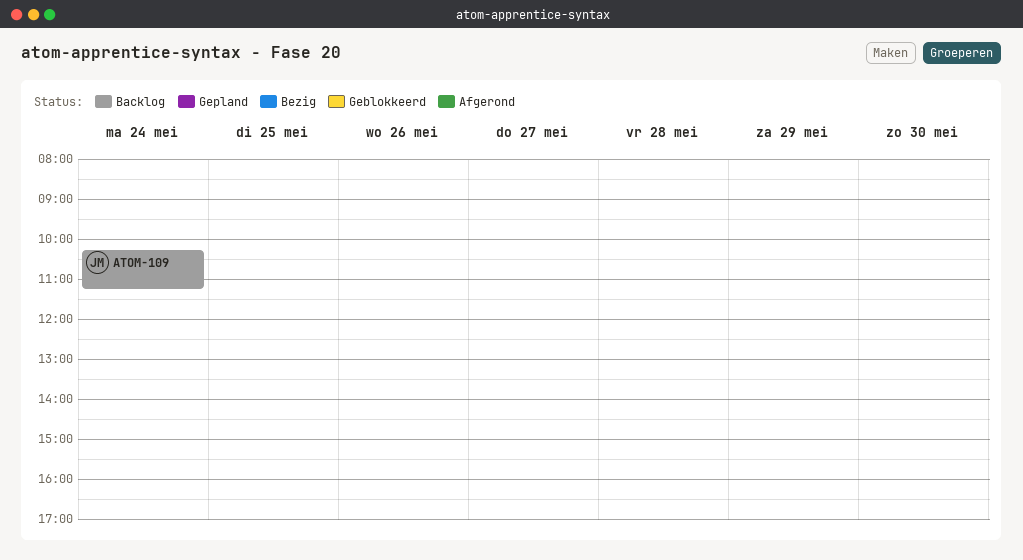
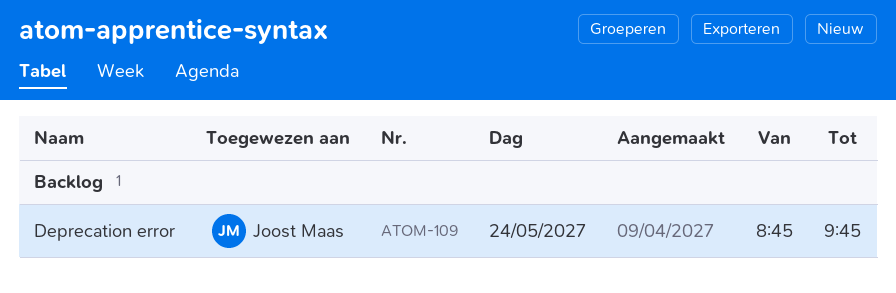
ATOM-109, begins: 10:15 -> 08:45
ATOM-109, ends: 11:15 -> 09:45

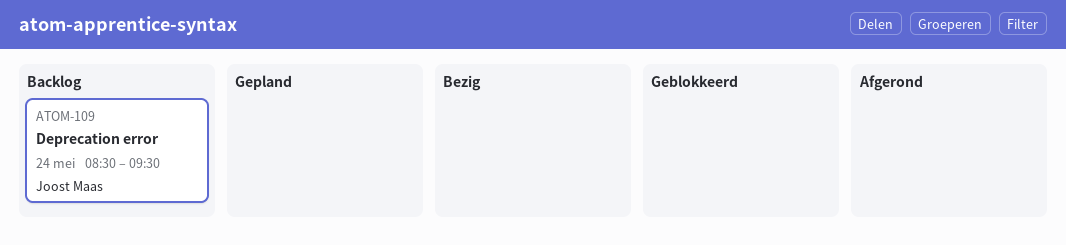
ATOM-109, begins: 08:45 -> 08:30
ATOM-109, ends: 09:45 -> 09:30

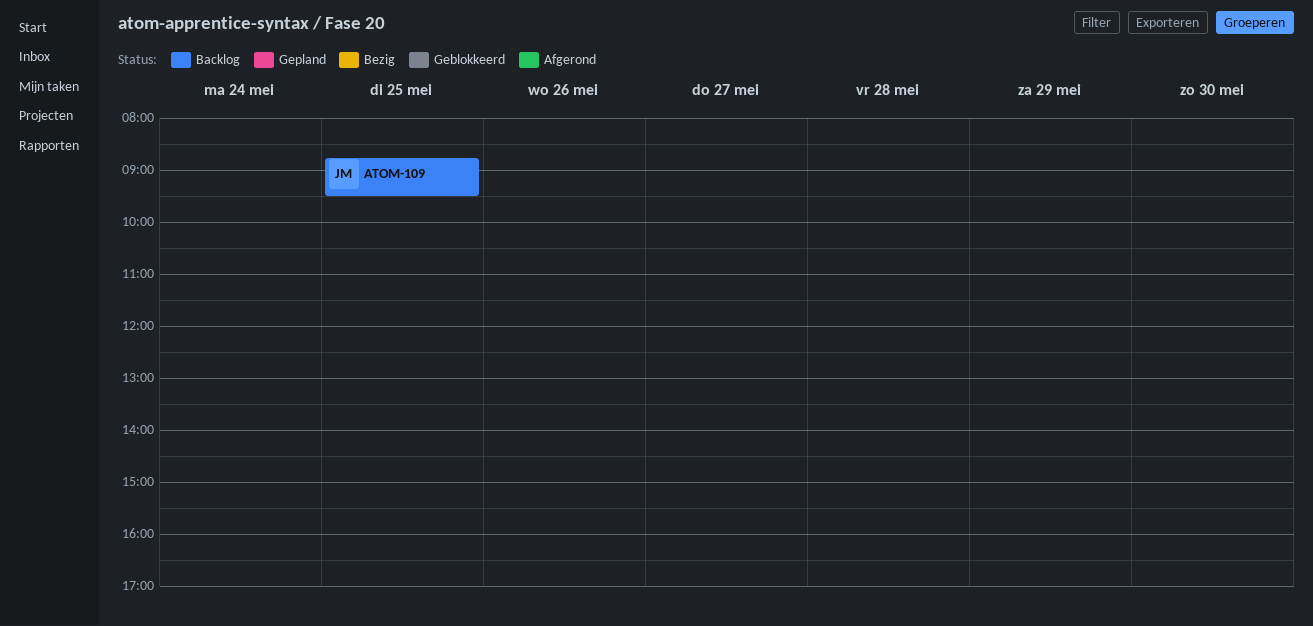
ATOM-109, day: May 24 -> May 25
ATOM-109, begins: 08:30 -> 08:45

